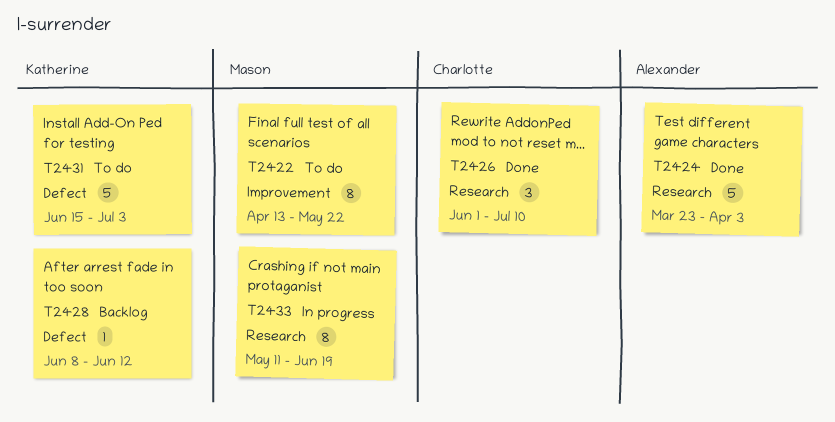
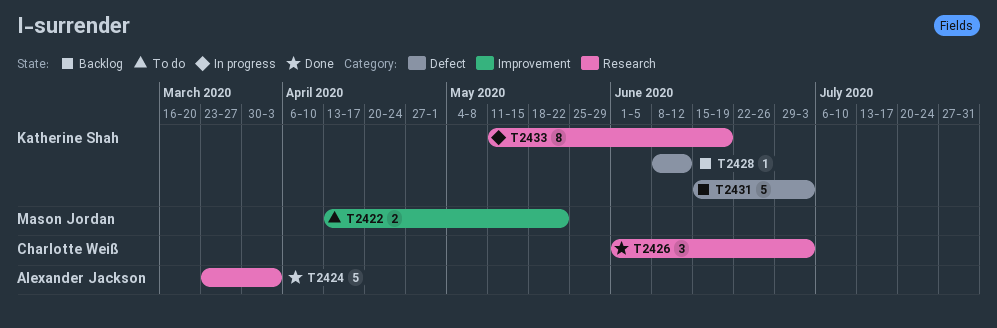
T2422, estimate: 8 -> 2
T2426, due: Jul 10 -> Jul 3
T2431, status: To do -> Backlog
T2433, owner: Mason Jordan -> Katherine Shah

